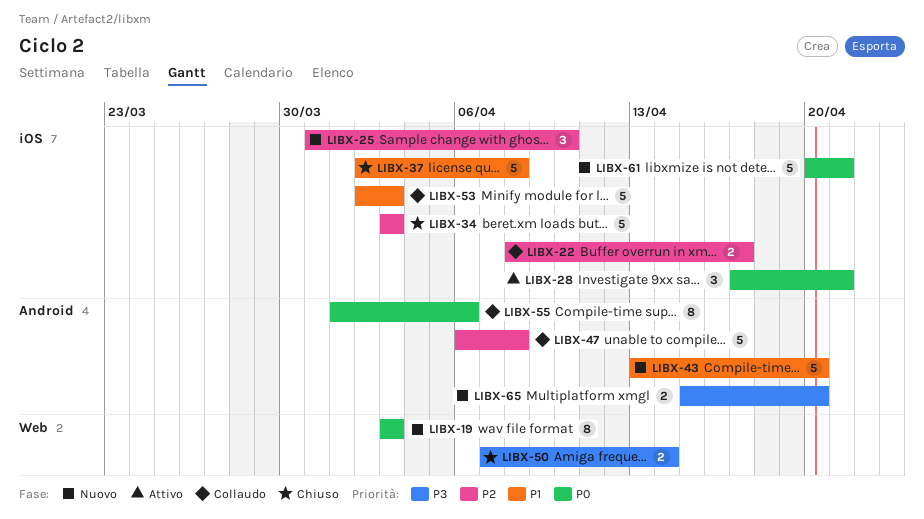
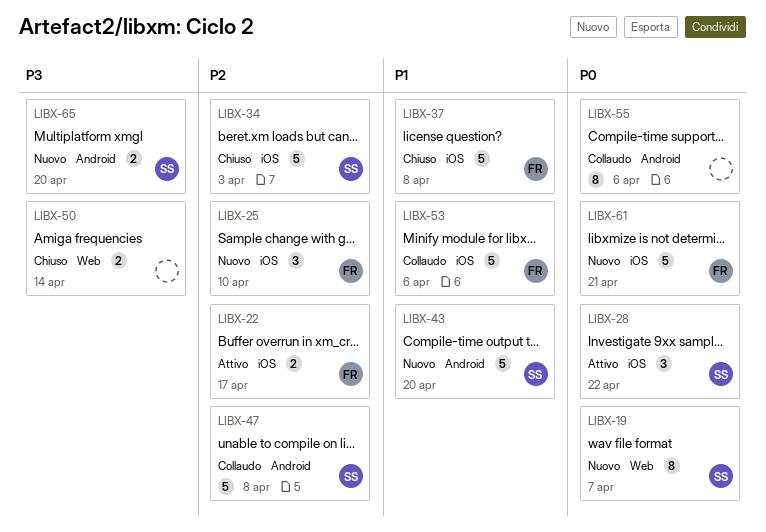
LIBX-19, due: Apr 3 -> Apr 7
LIBX-22, status: Collaudo -> Attivo
LIBX-28, due: Apr 21 -> Apr 22
LIBX-53, due: Apr 3 -> Apr 6

